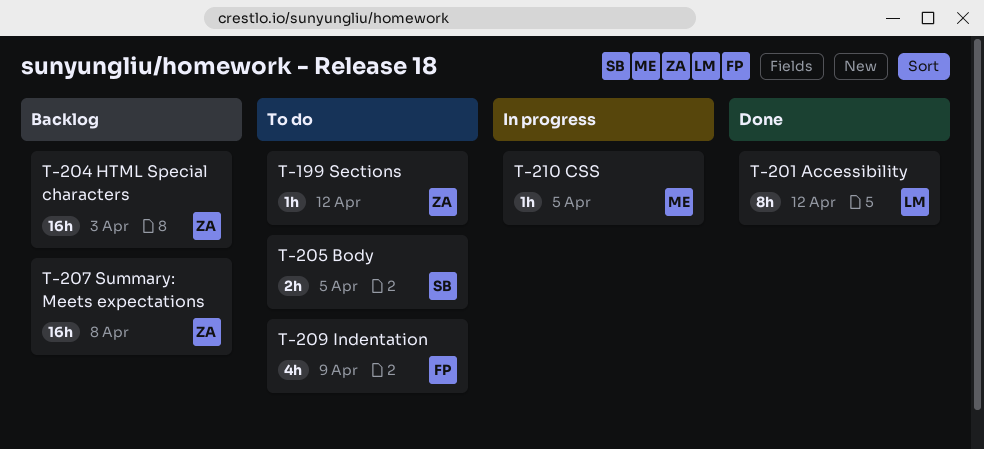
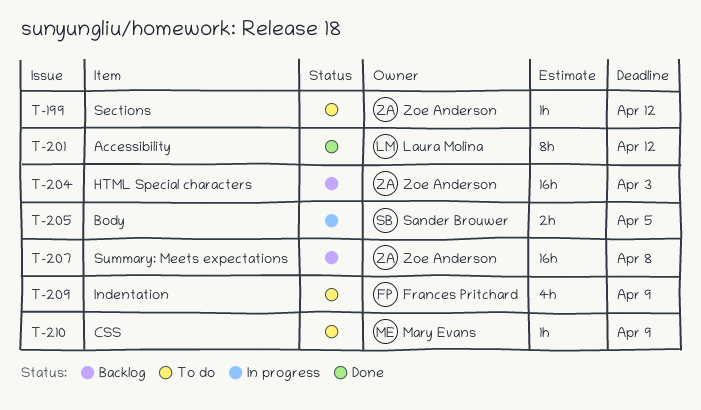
T-205, status: To do -> In progress
T-210, status: In progress -> To do
T-210, due: Apr 5 -> Apr 9

